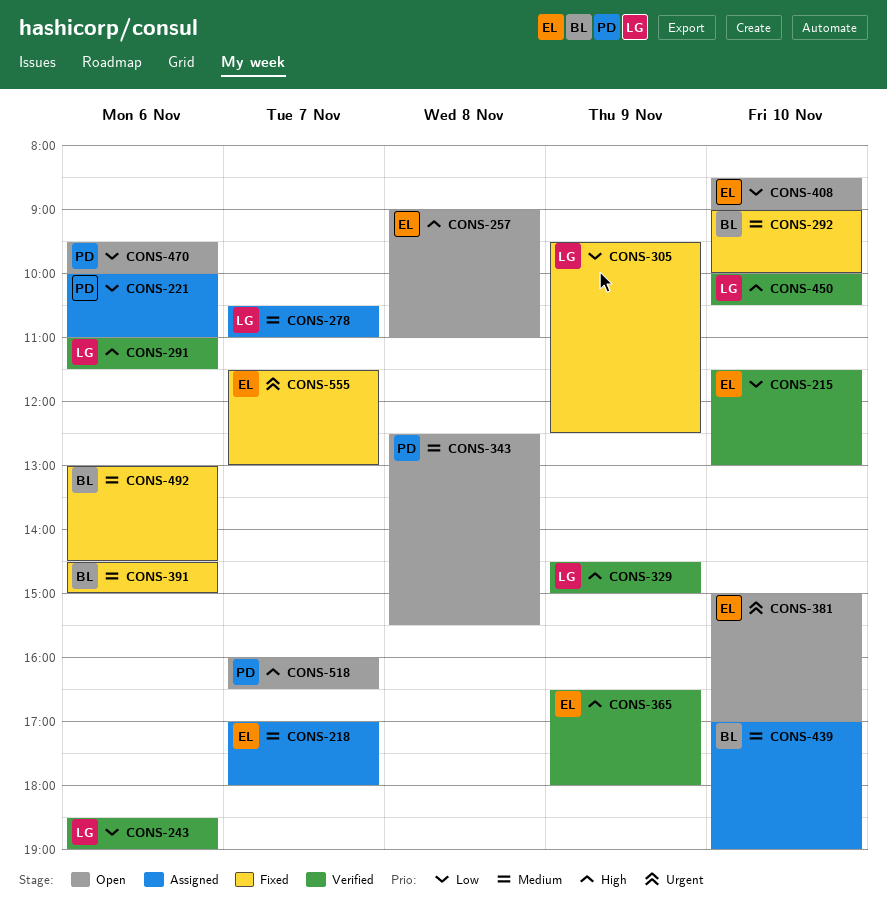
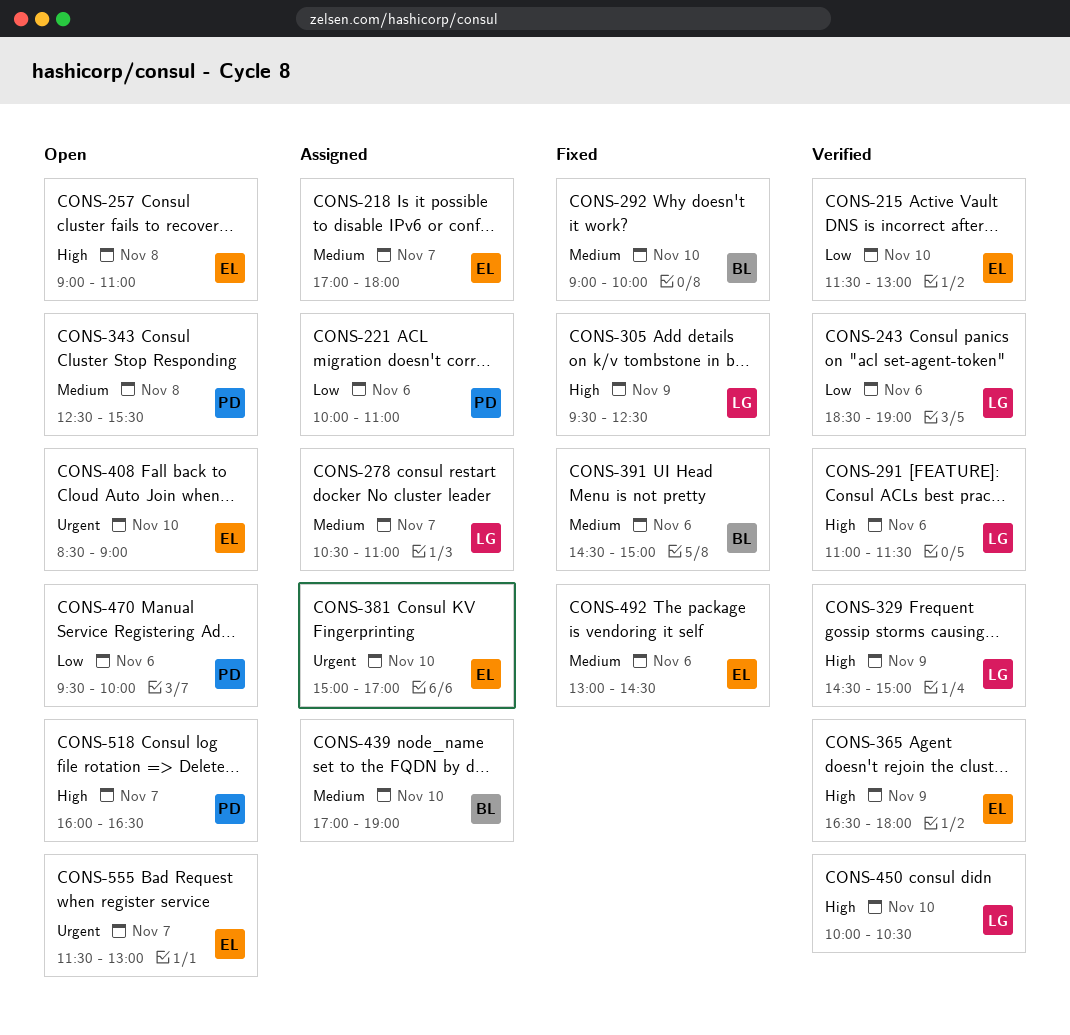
CONS-305, priority: Low -> High
CONS-381, status: Open -> Assigned
CONS-408, priority: Low -> Urgent
CONS-492, owner: BL -> EL
CONS-555, status: Fixed -> Open

